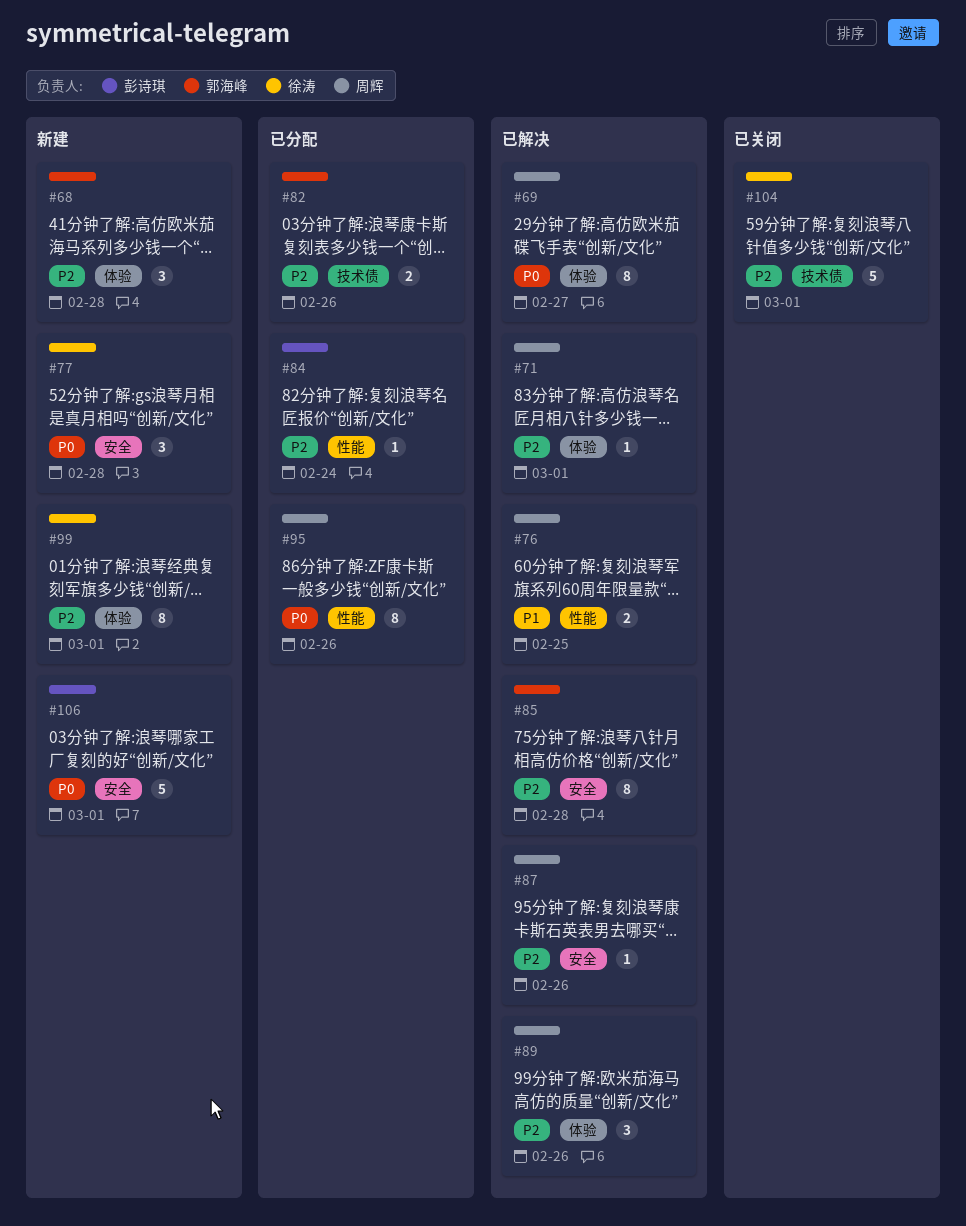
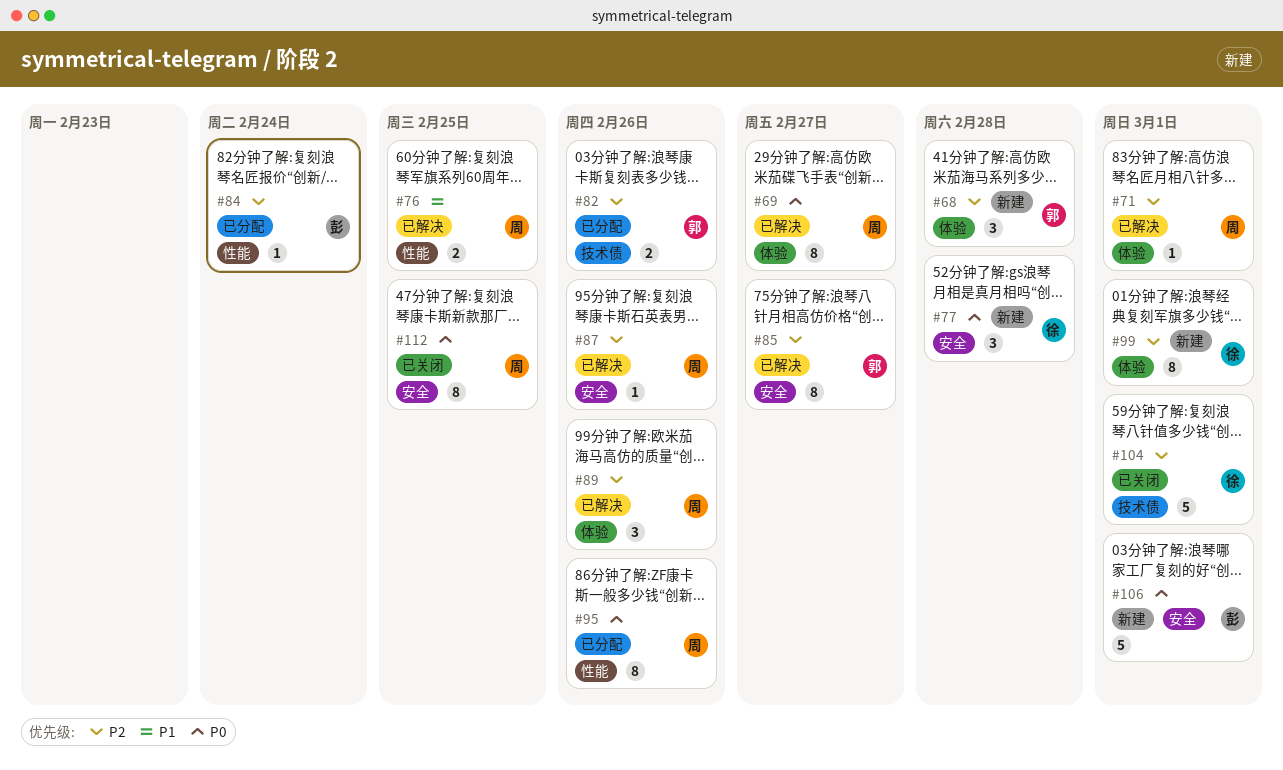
#85, due: Feb 28 -> Feb 27
#112: none -> present

